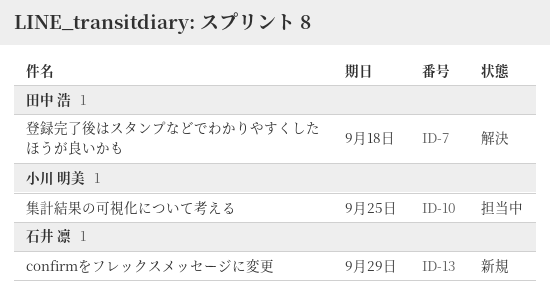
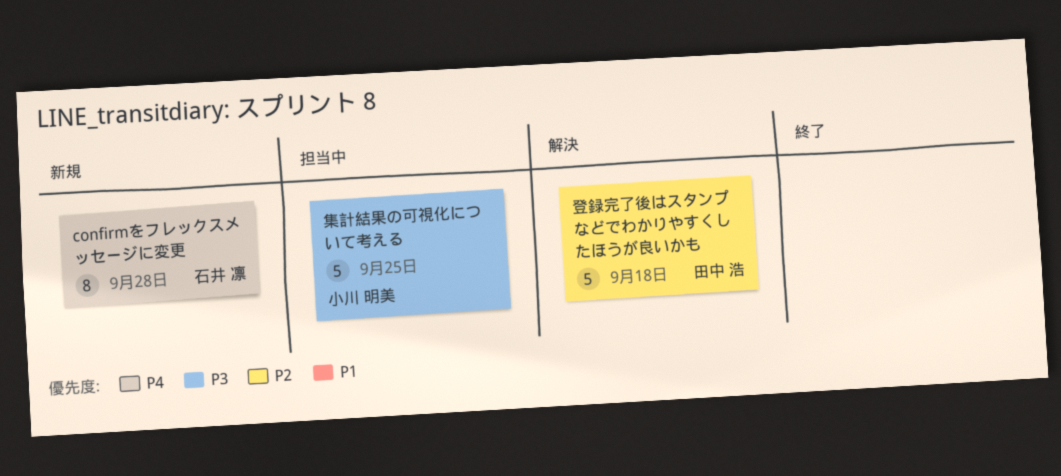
confirmをフレックスメッセージに変更, due: Sep 29 -> Sep 28

